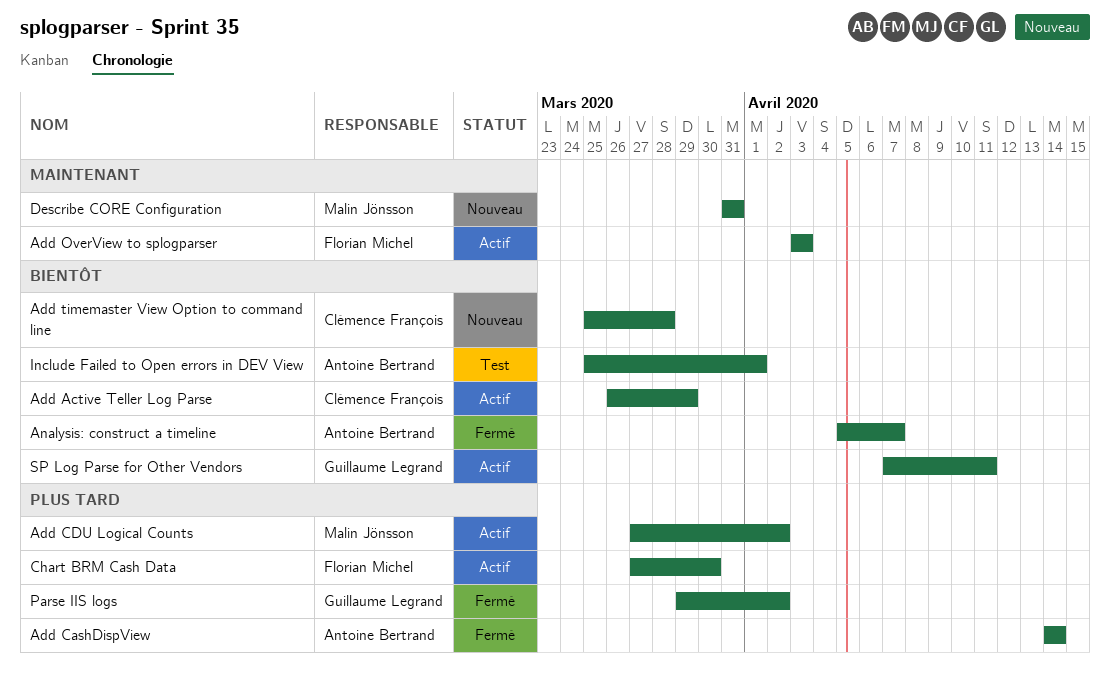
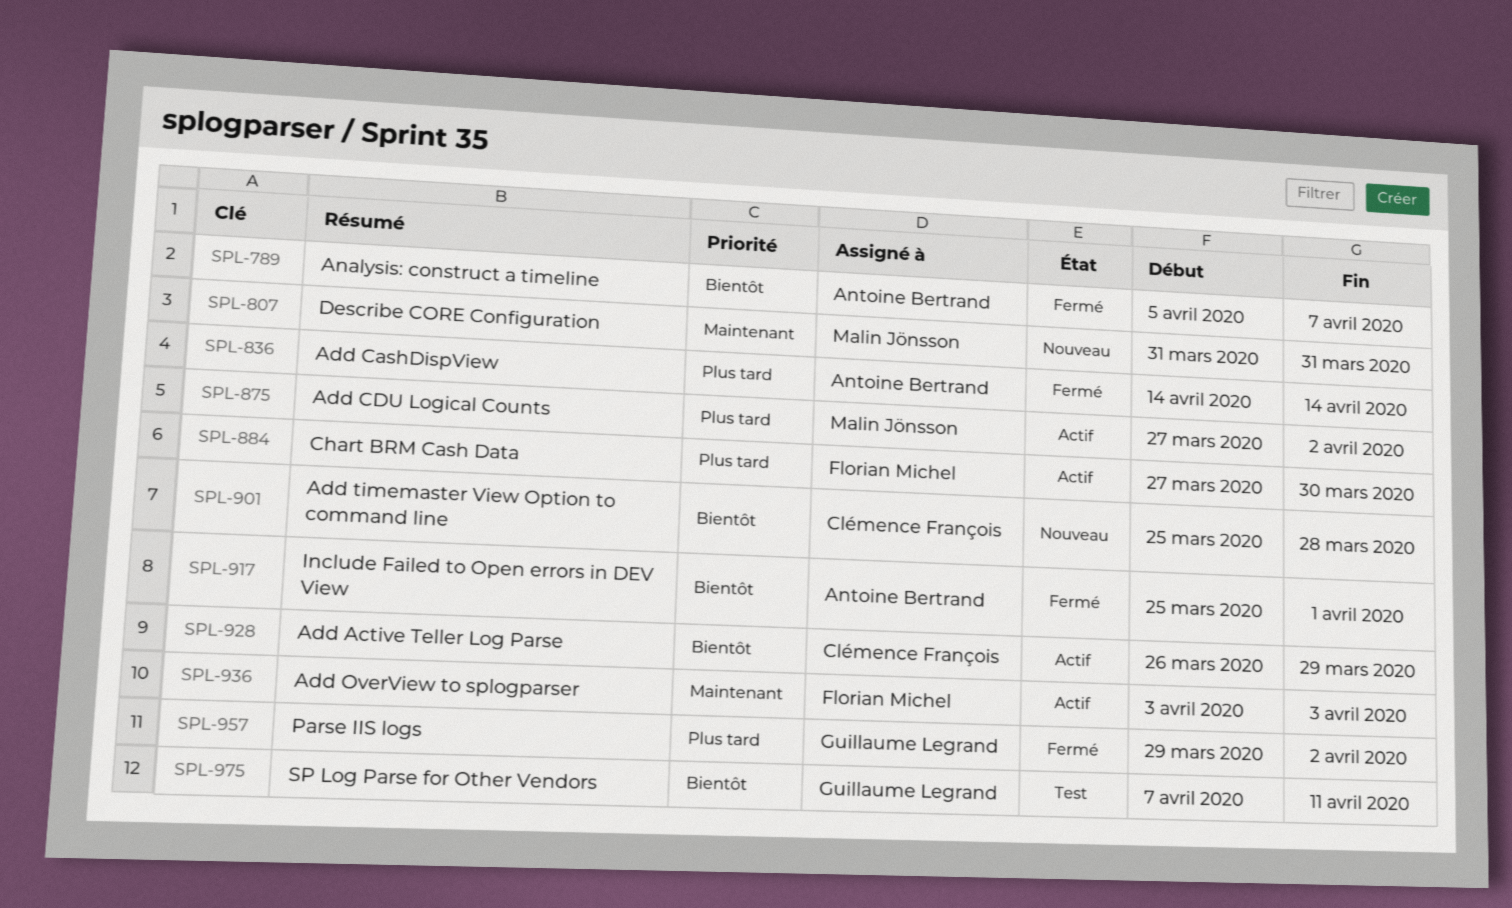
Include Failed to Open errors in DEV View, status: Test -> Fermé
SP Log Parse for Other Vendors, status: Actif -> Test

